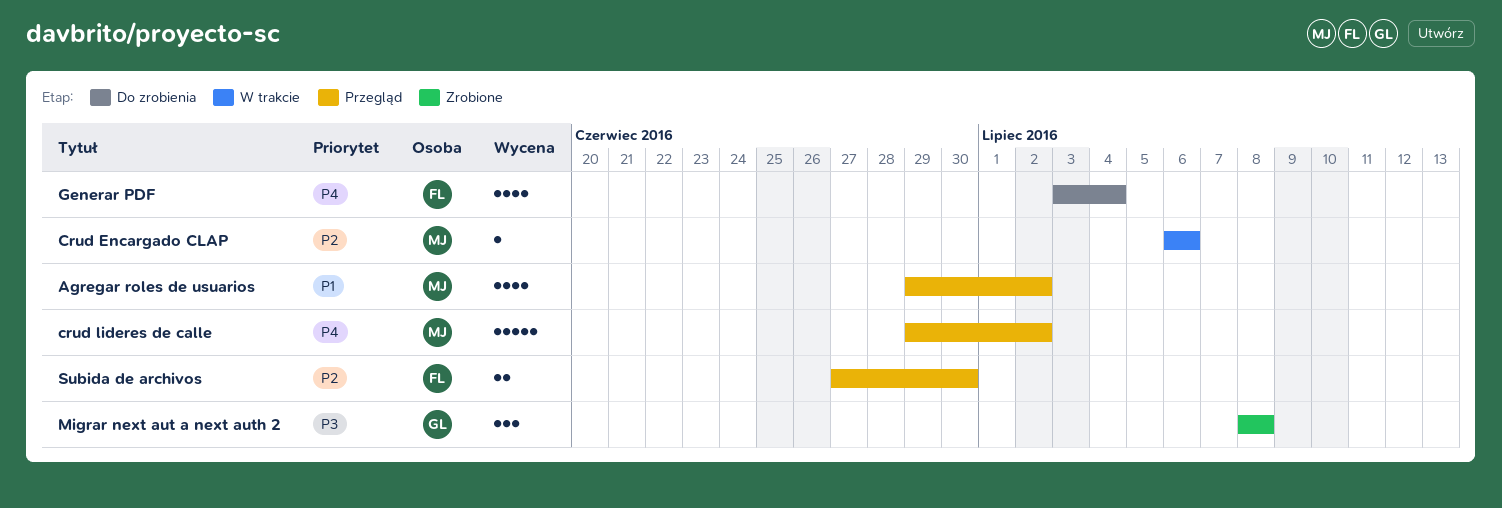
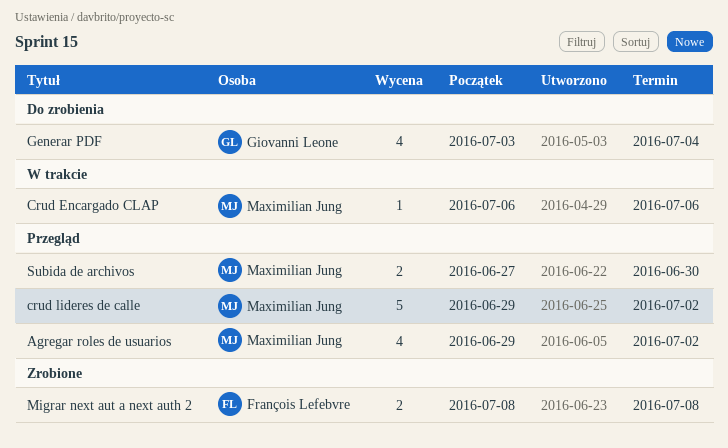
Generar PDF, owner: François Lefebvre -> Giovanni Leone
Migrar next aut a next auth 2, owner: Giovanni Leone -> François Lefebvre
Migrar next aut a next auth 2, estimate: 3 -> 2
Subida de archivos, owner: François Lefebvre -> Maximilian Jung

